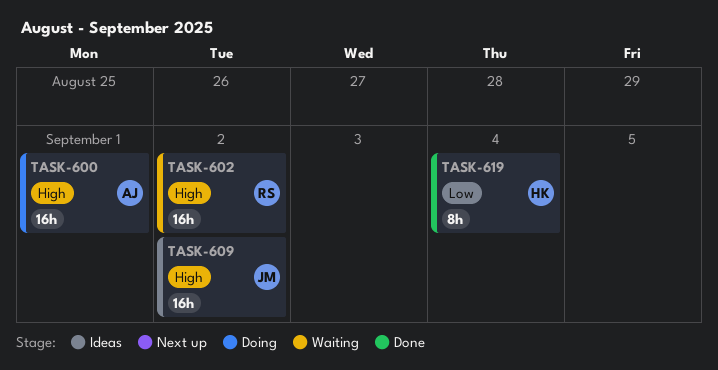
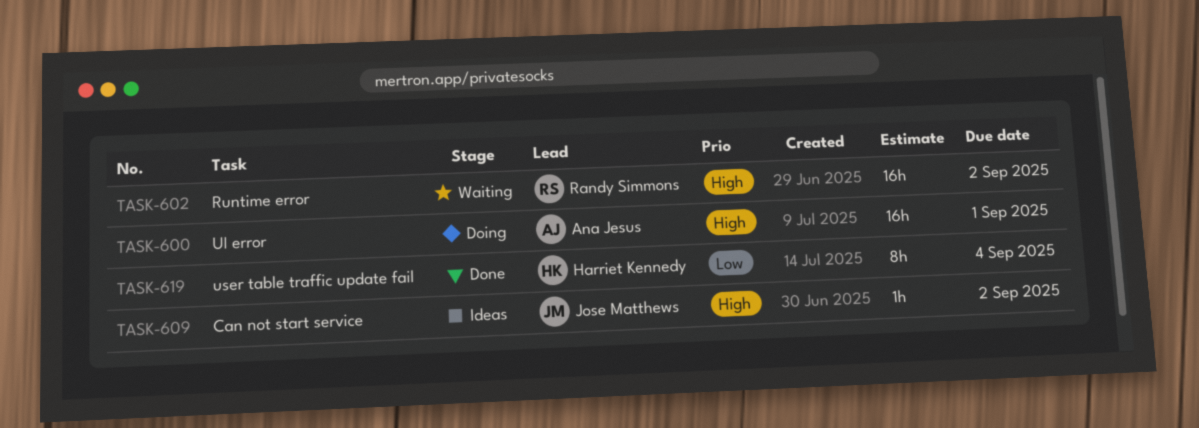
TASK-609, estimate: 16h -> 1h

